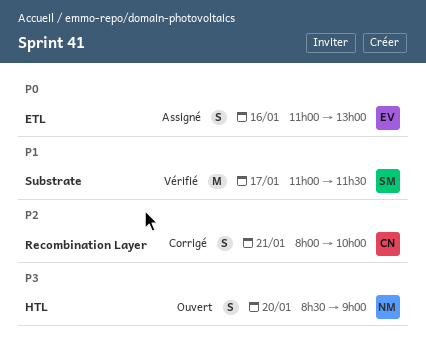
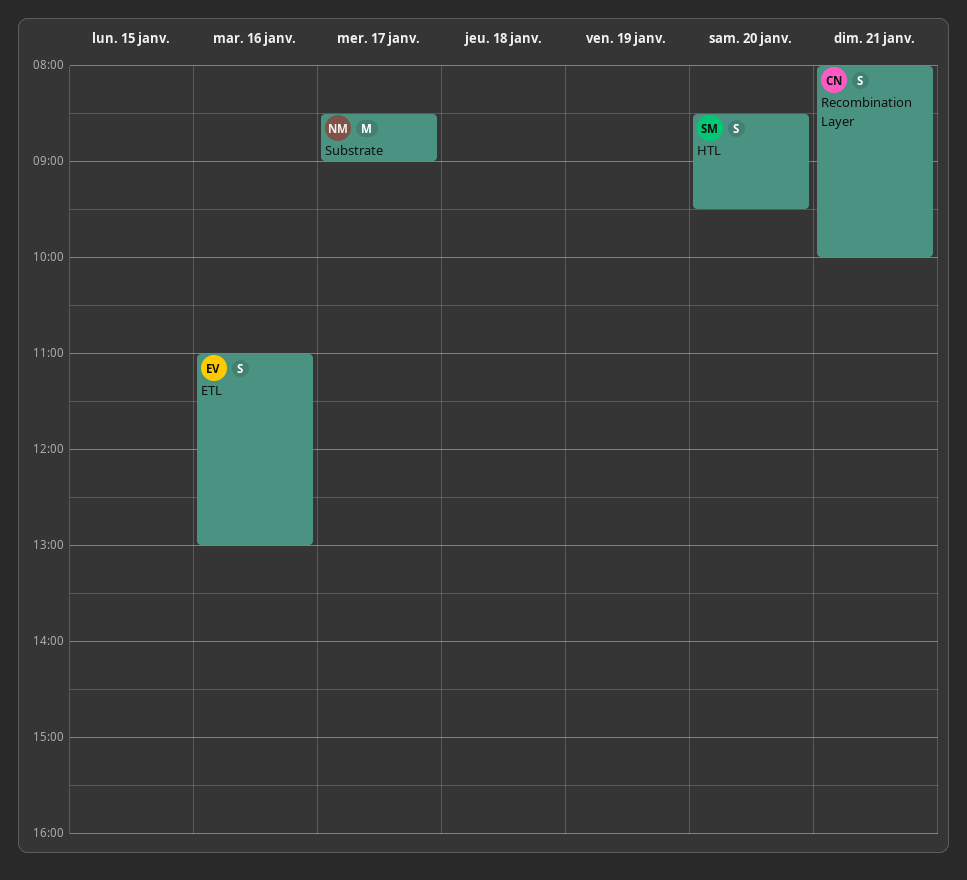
HTL, owner: NM -> SM
HTL, ends: 09:00 -> 09:30
Substrate, owner: SM -> NM
Substrate, begins: 11:00 -> 08:30
Substrate, ends: 11:30 -> 09:00

